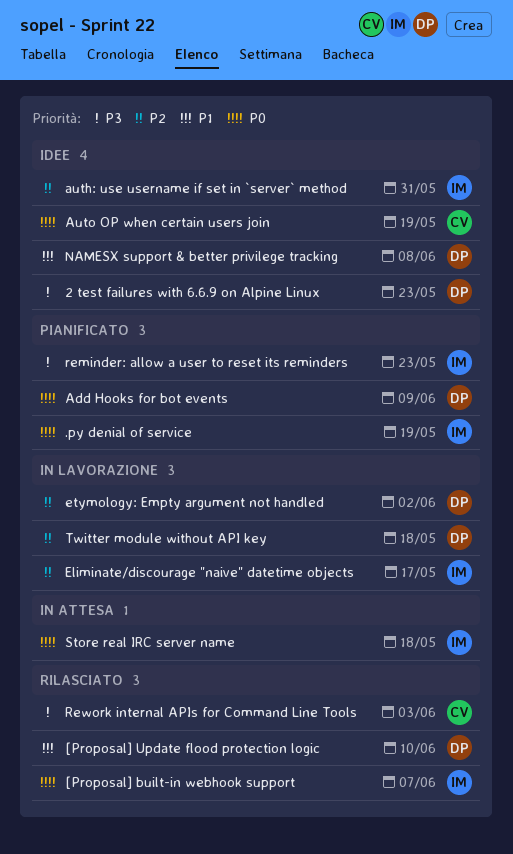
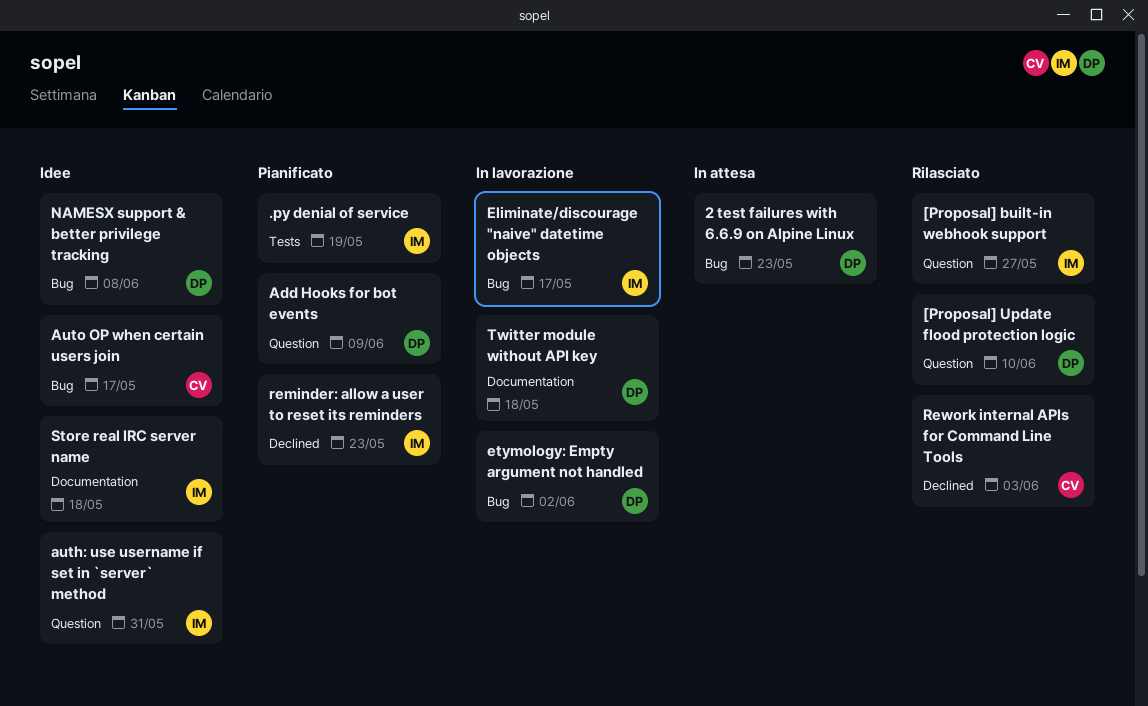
2 test failures with 6.6.9 on Alpine Linux, status: Idee -> In attesa
[Proposal] built-in webhook support, due: Jun 7 -> May 27
Auto OP when certain users join, due: May 19 -> May 17
Store real IRC server name, status: In attesa -> Idee

